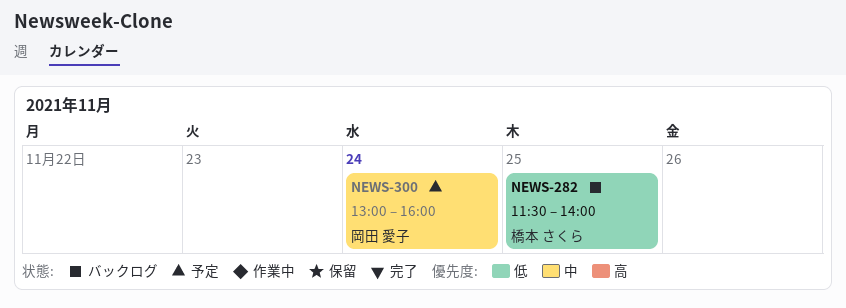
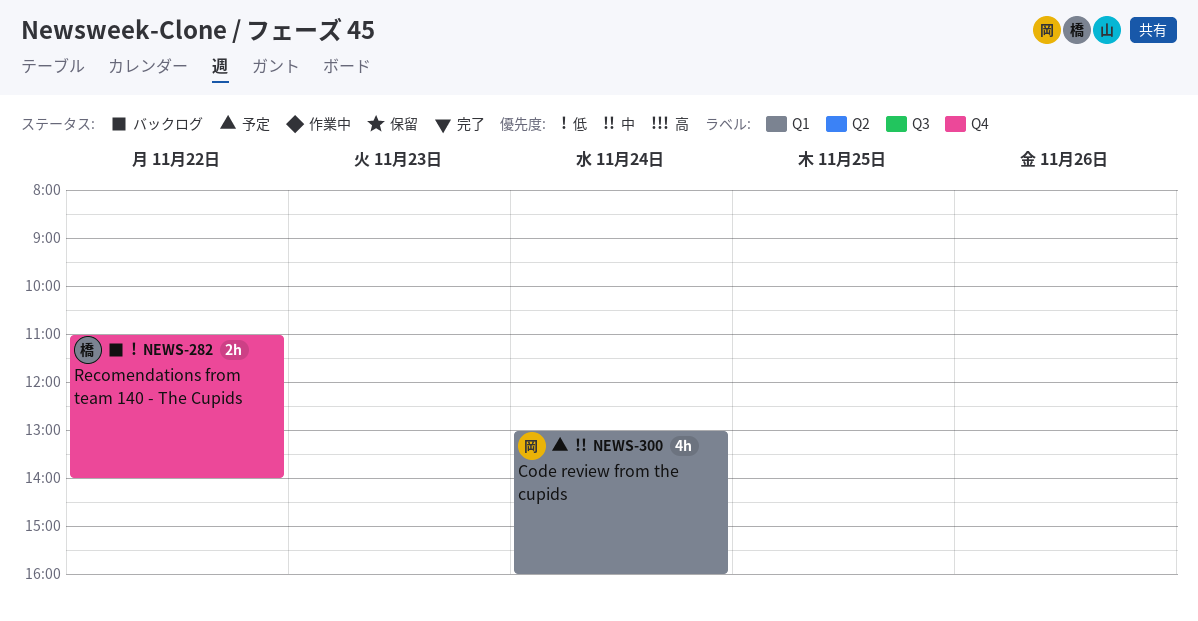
NEWS-282, day: Nov 25 -> Nov 22
NEWS-282, begins: 11:30 -> 11:00

